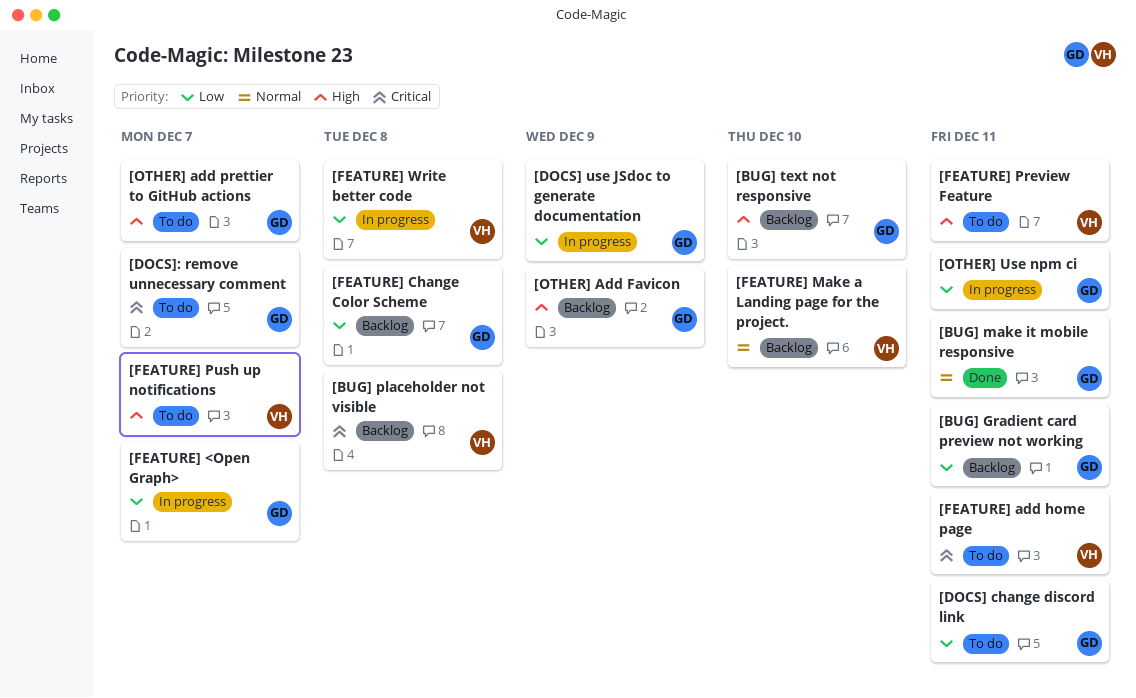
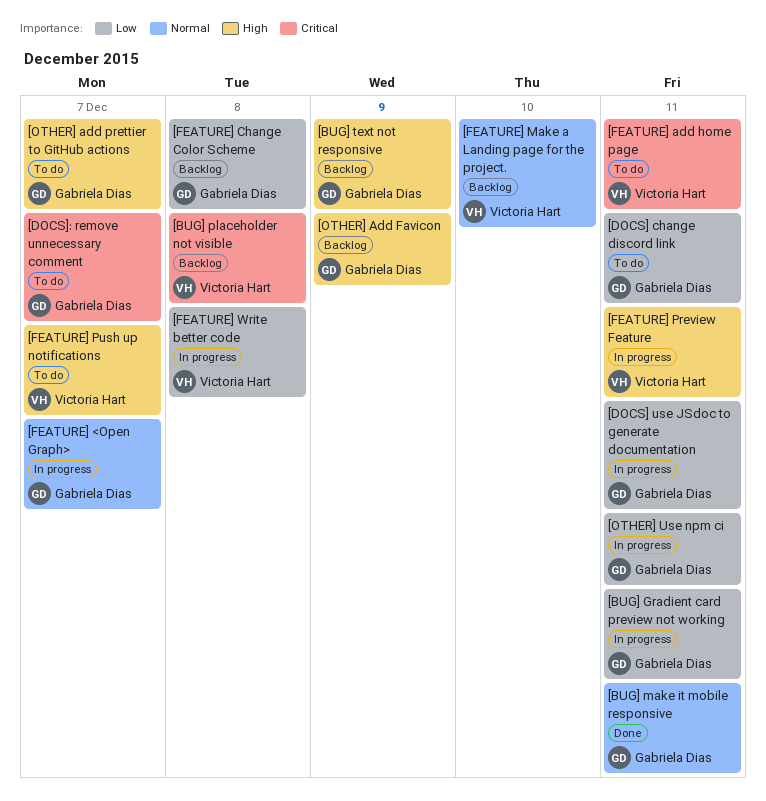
[BUG] Gradient card preview not working, status: Backlog -> In progress
[BUG] text not responsive, due: Dec 10 -> Dec 9
[DOCS] use JSdoc to generate documentation, due: Dec 9 -> Dec 11
[FEATURE] <Open Graph>, priority: Low -> Normal
[FEATURE] Preview Feature, status: To do -> In progress

